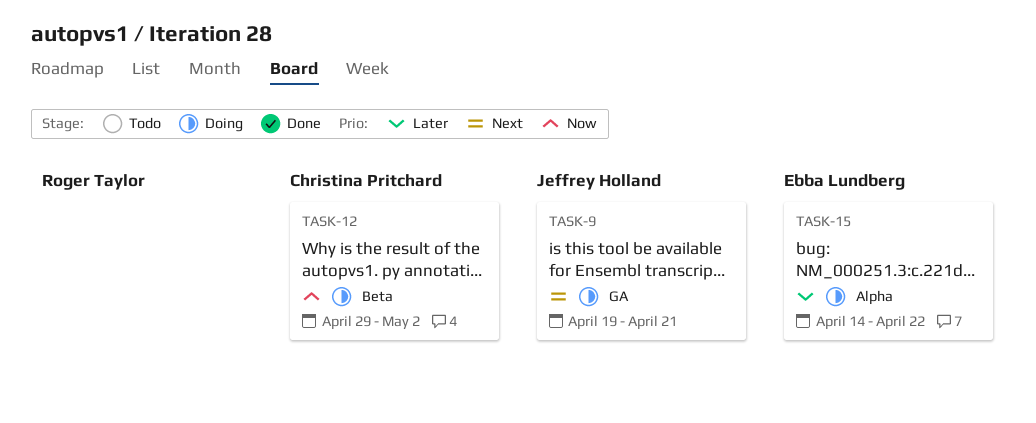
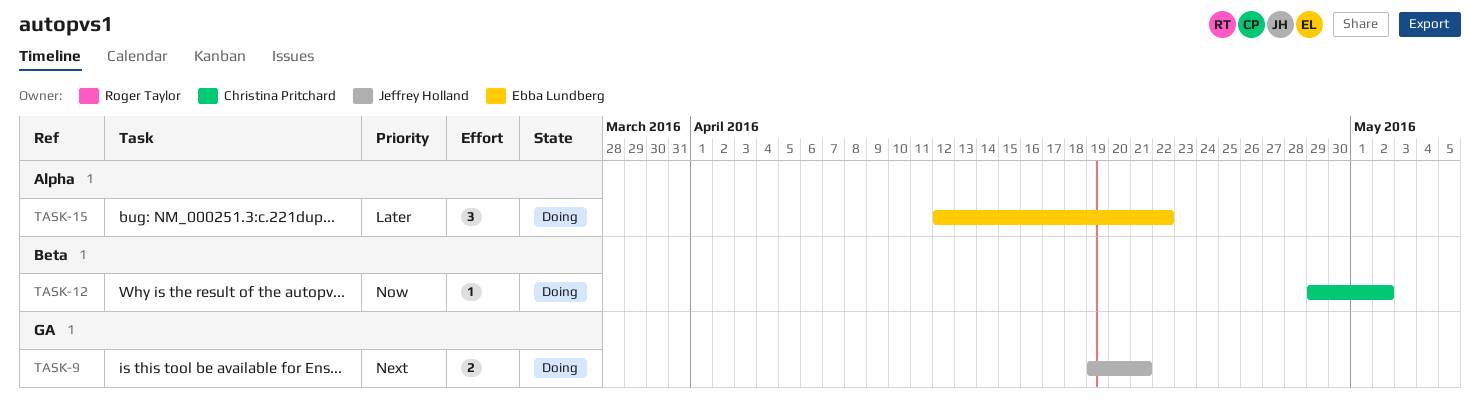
TASK-15, start: Apr 14 -> Apr 12

